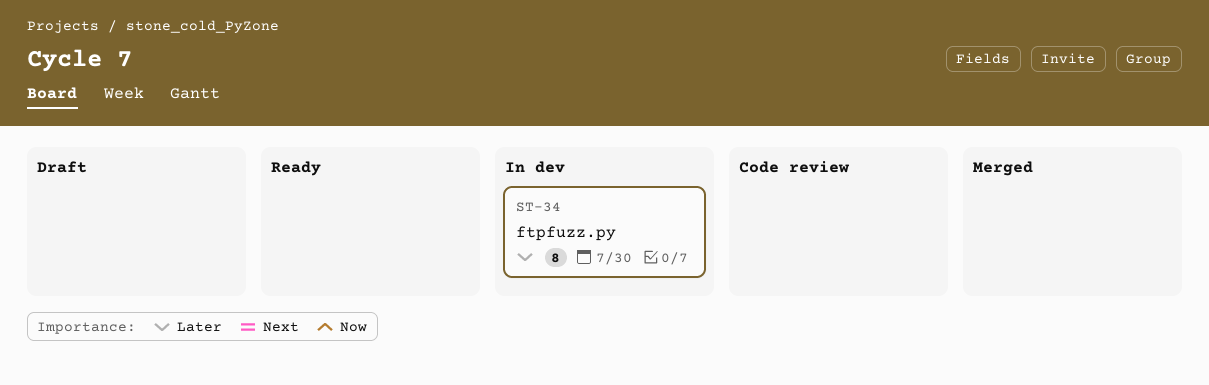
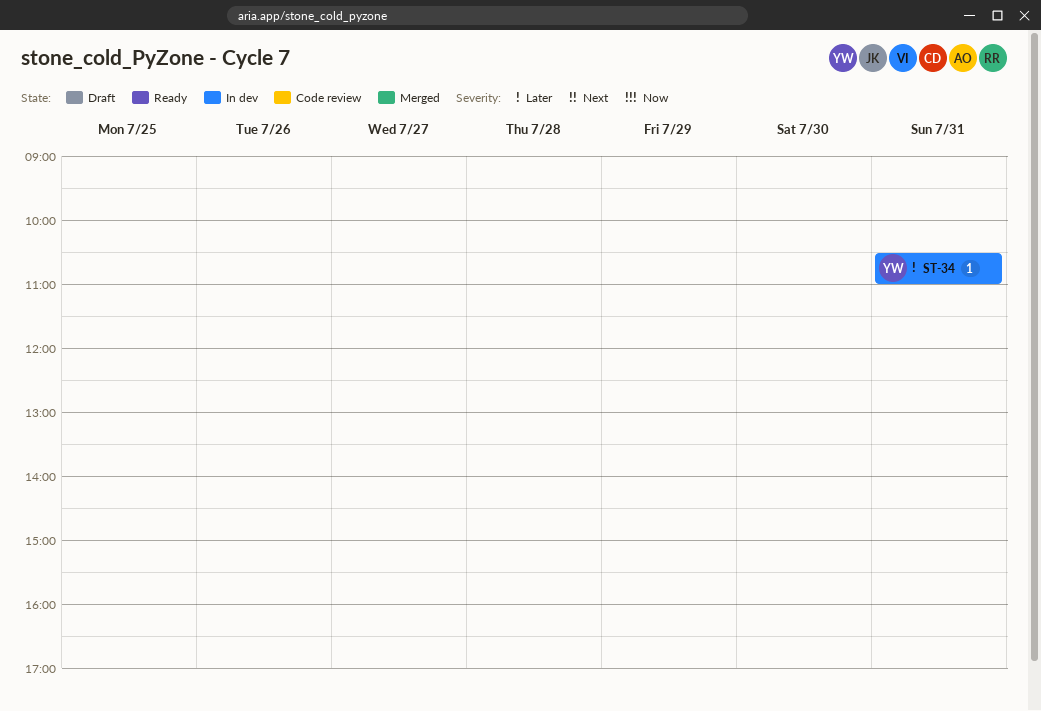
ST-34, estimate: 8 -> 1
ST-34, day: Jul 30 -> Jul 31

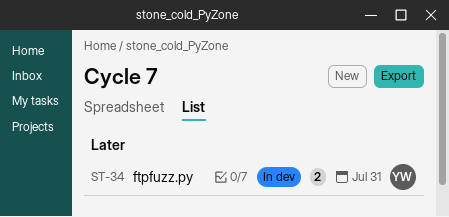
ST-34, estimate: 1 -> 2

